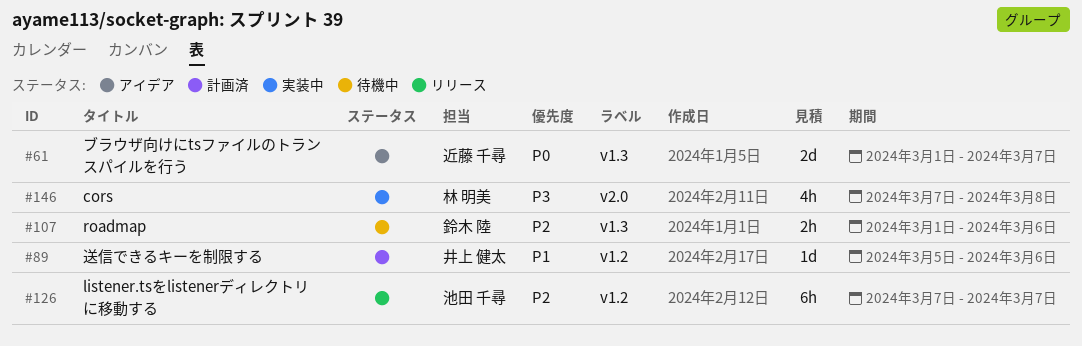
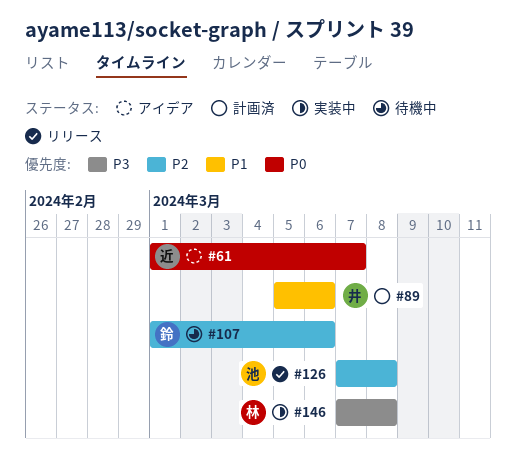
#126, due: Mar 7 -> Mar 8

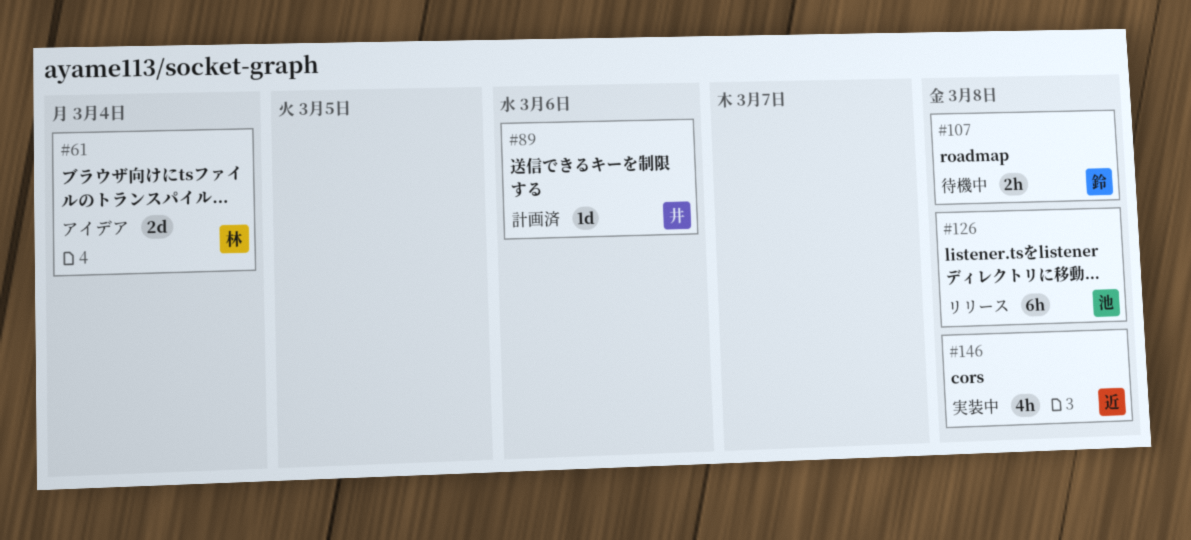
#61, owner: 近 -> 林
#61, due: Mar 7 -> Mar 4
#107, due: Mar 6 -> Mar 8
#146, owner: 林 -> 近

